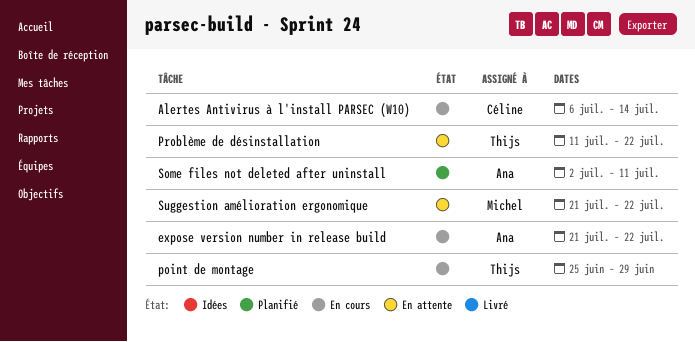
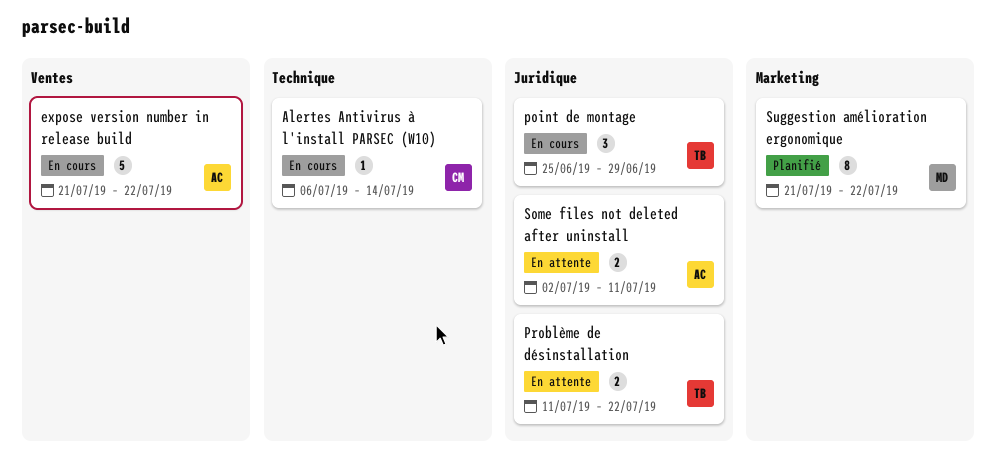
Some files not deleted after uninstall, status: Planifié -> En attente
Suggestion amélioration ergonomique, status: En attente -> Planifié

